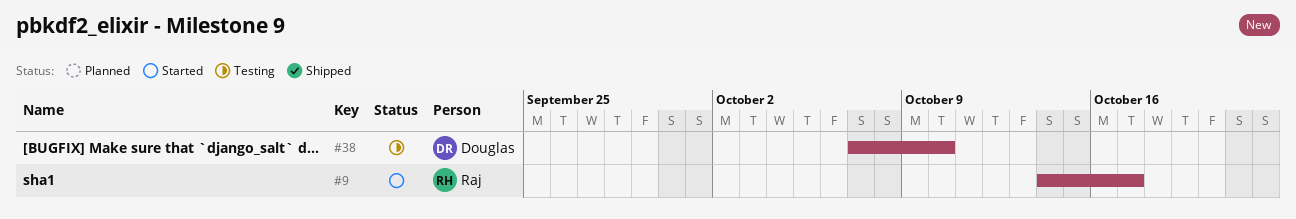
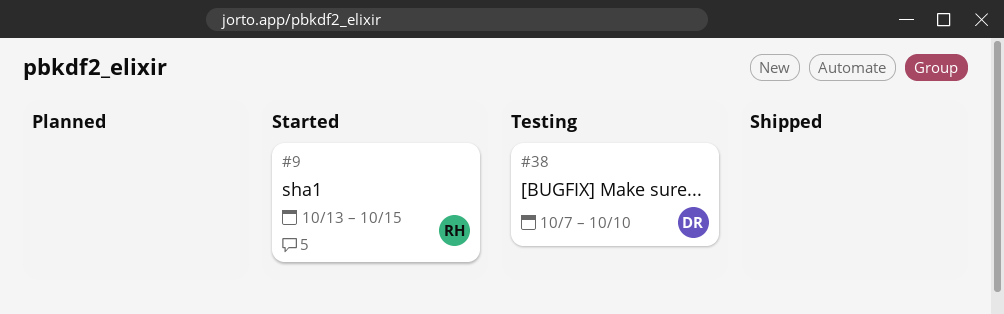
#9, start: Oct 14 -> Oct 13
#9, due: Oct 17 -> Oct 15

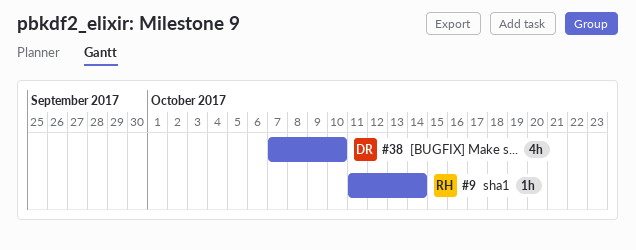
#9, start: Oct 13 -> Oct 11
#9, due: Oct 15 -> Oct 14

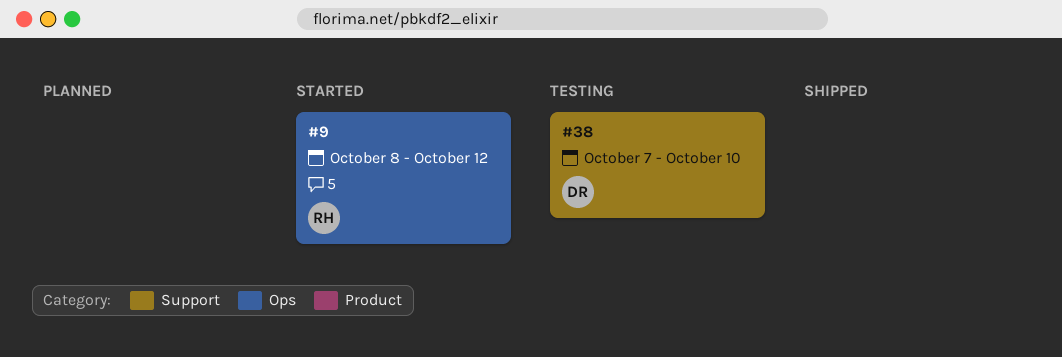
#9, start: Oct 11 -> Oct 8
#9, due: Oct 14 -> Oct 12

